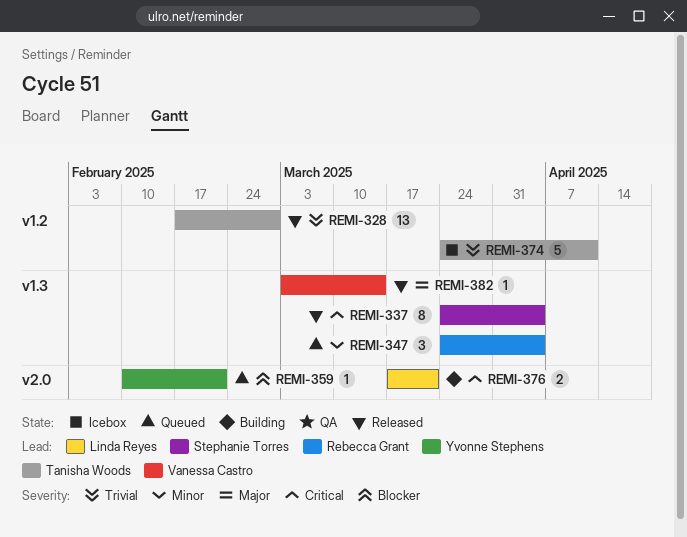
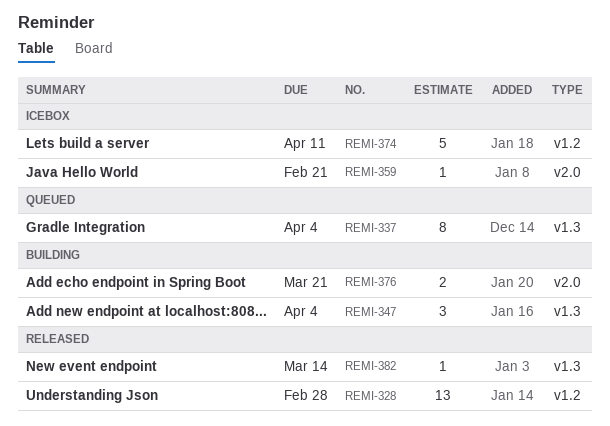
REMI-337, status: Released -> Queued
REMI-347, status: Queued -> Building
REMI-359, status: Queued -> Icebox

